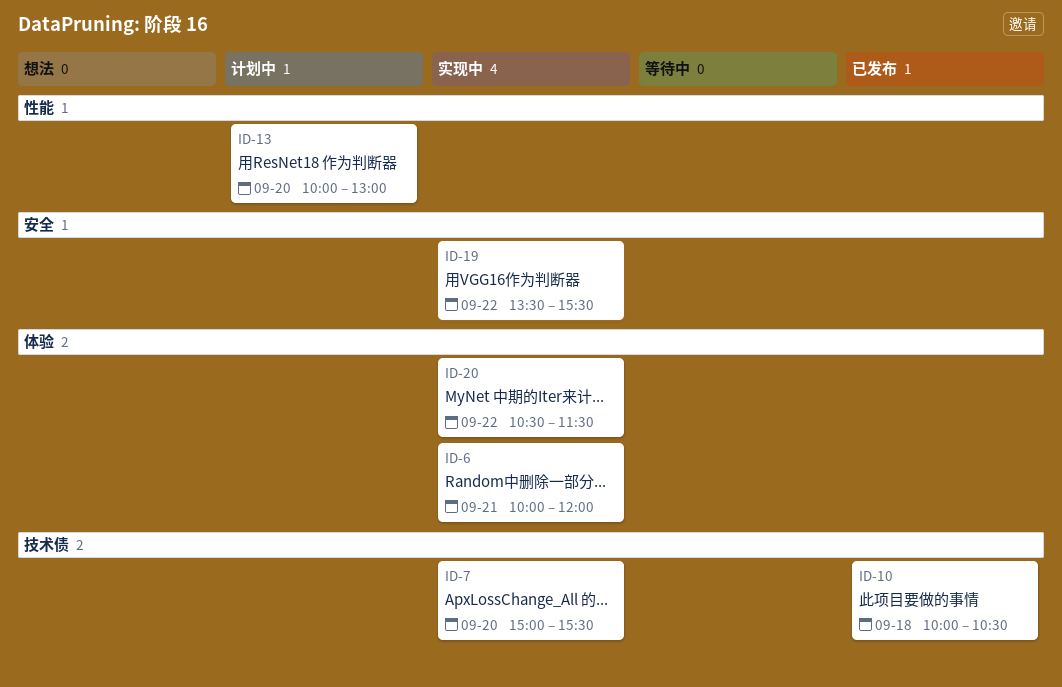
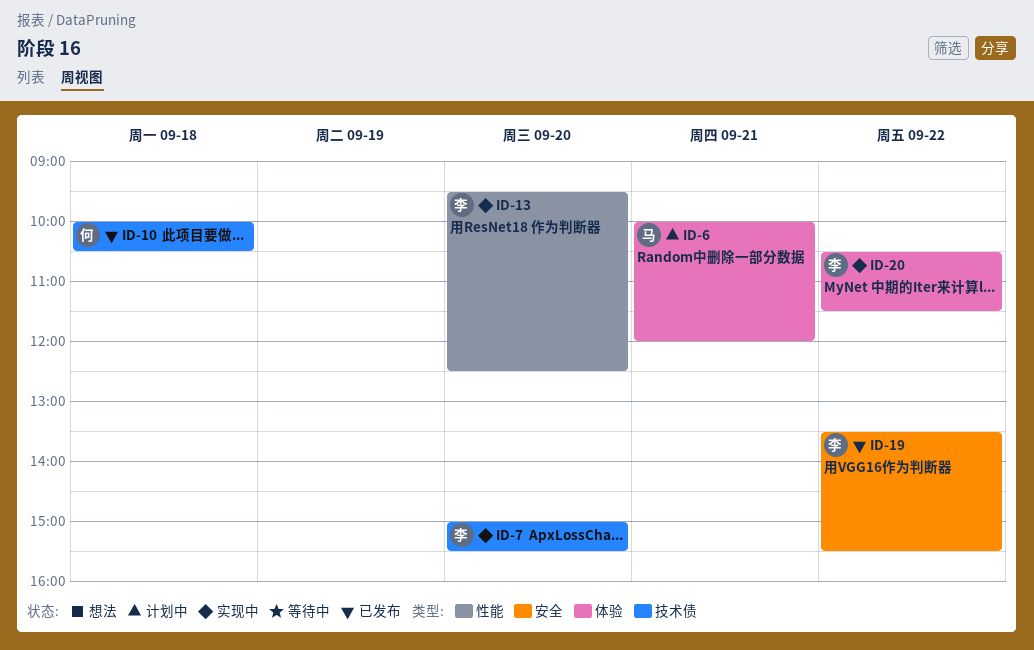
ID-6, status: 实现中 -> 计划中
ID-13, status: 计划中 -> 实现中
ID-13, begins: 10:00 -> 09:30
ID-13, ends: 13:00 -> 12:30
ID-19, status: 实现中 -> 已发布

